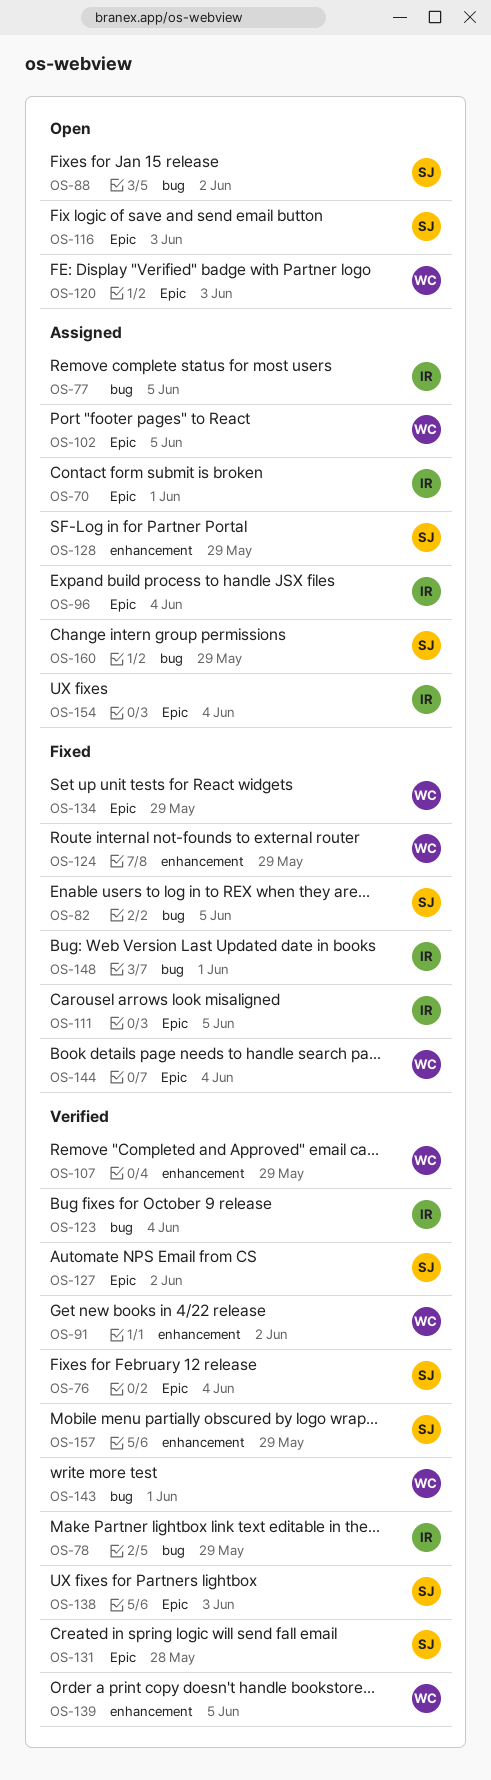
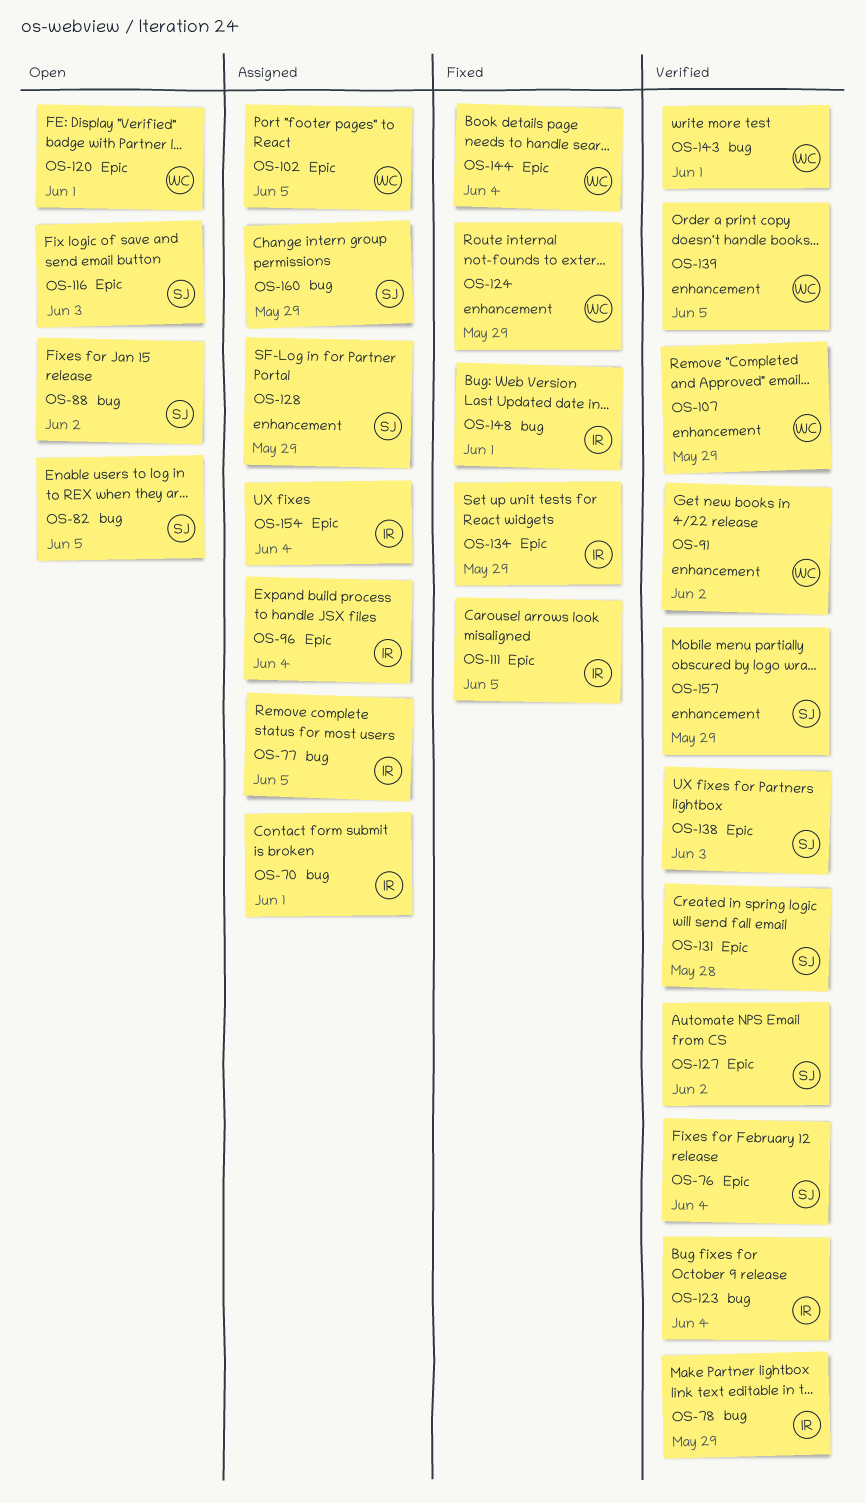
OS-70, label: Epic -> bug
OS-82, status: Fixed -> Open
OS-120, due: Jun 3 -> Jun 1
OS-134, owner: WC -> IR

